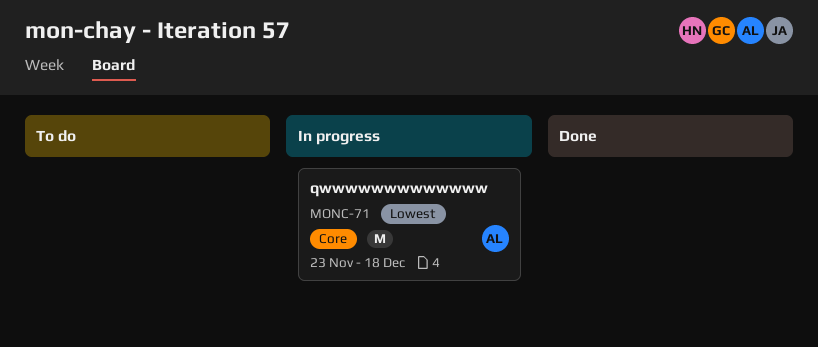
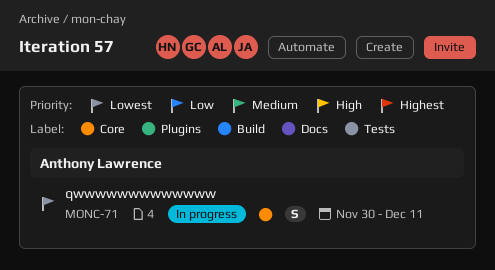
MONC-71, estimate: M -> S
MONC-71, start: Nov 23 -> Nov 30
MONC-71, due: Dec 18 -> Dec 11

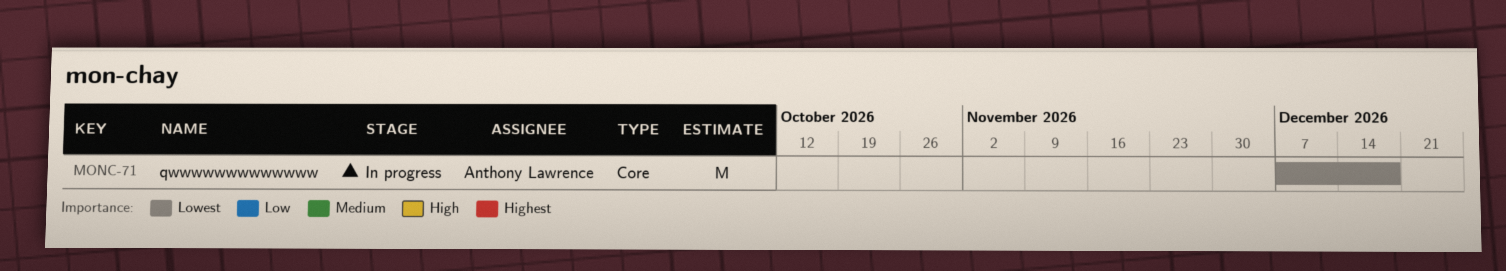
MONC-71, estimate: S -> M
MONC-71, start: Nov 30 -> Dec 7
MONC-71, due: Dec 11 -> Dec 18

